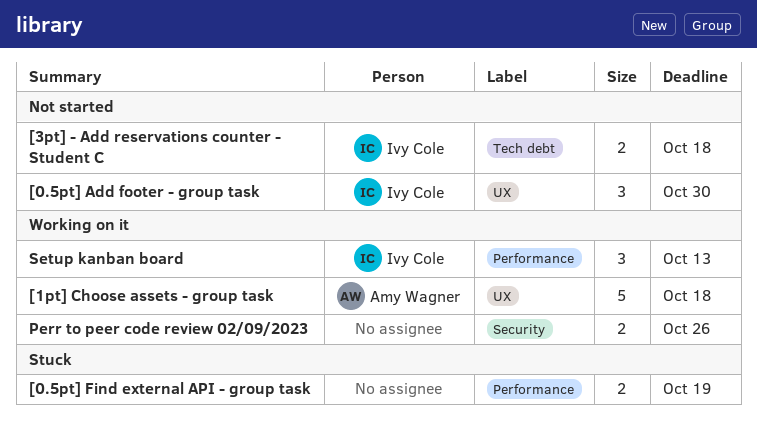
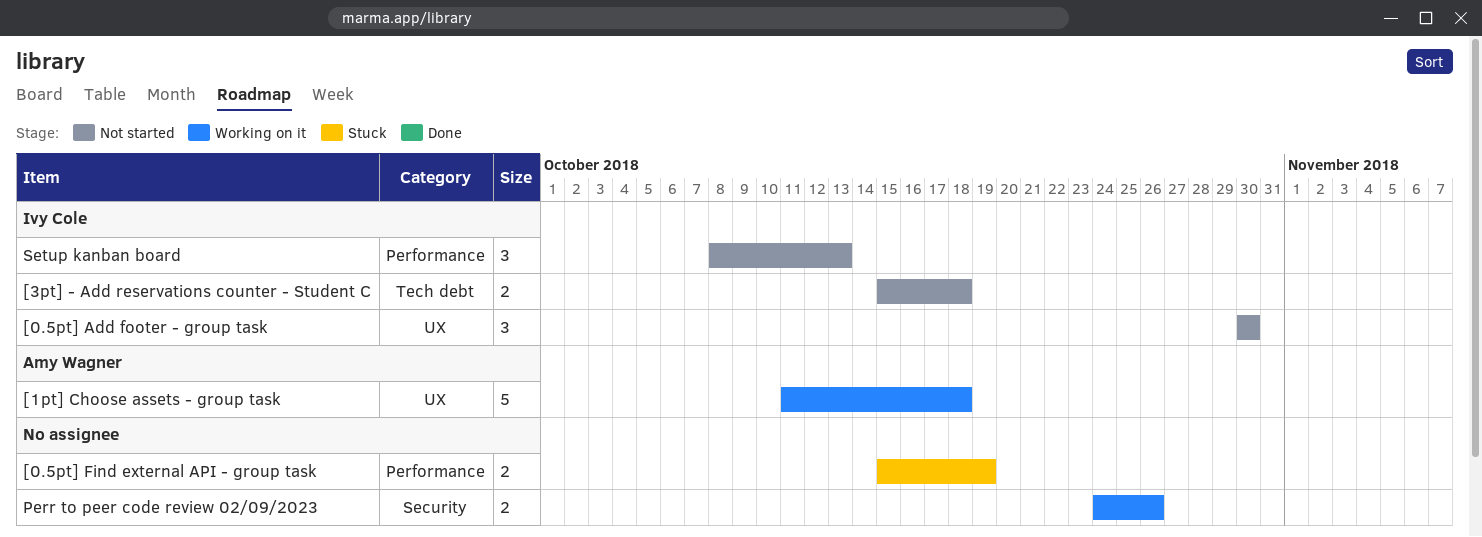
Setup kanban board, status: Working on it -> Not started

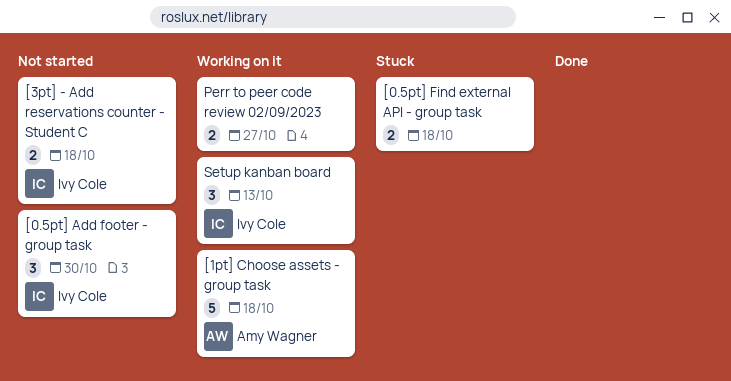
[0.5pt] Find external API - group task, due: Oct 19 -> Oct 18
Perr to peer code review 02/09/2023, due: Oct 26 -> Oct 27
Setup kanban board, status: Not started -> Working on it

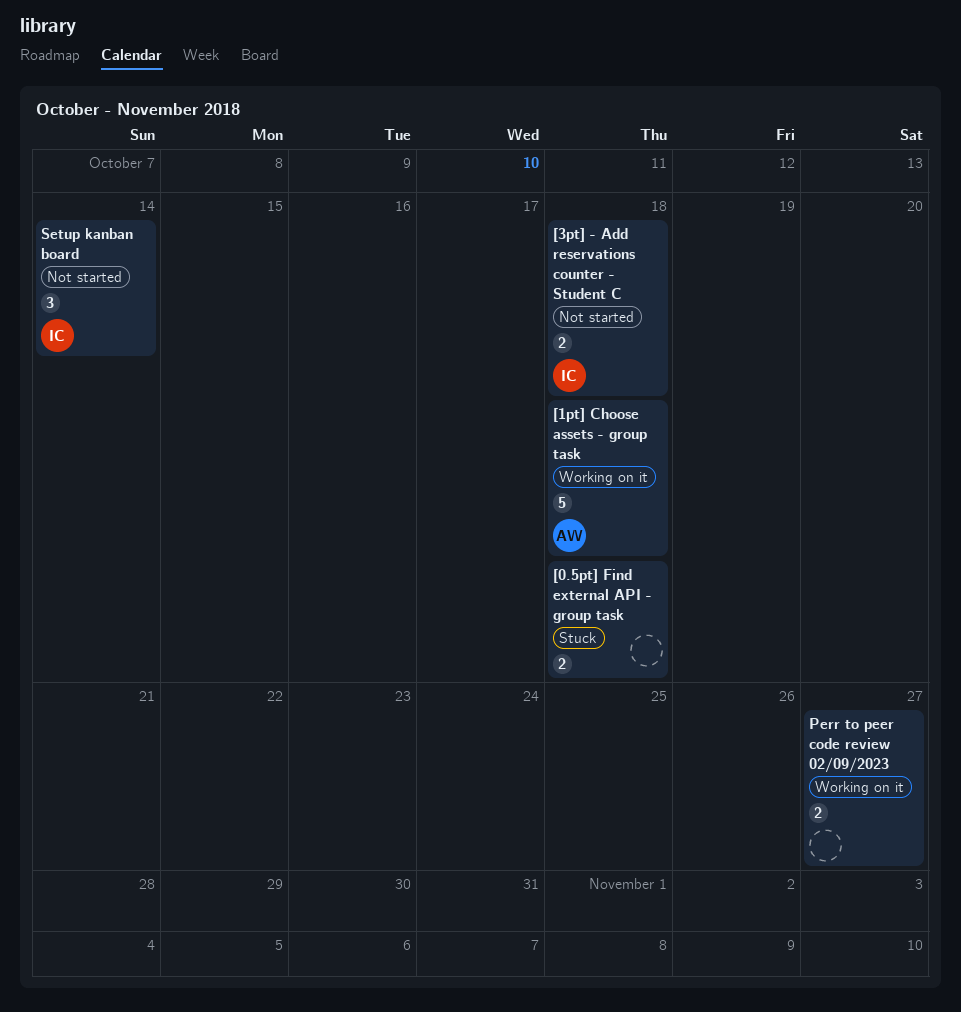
[0.5pt] Add footer - group task: present -> none
Setup kanban board, status: Working on it -> Not started
Setup kanban board, due: Oct 13 -> Oct 14

